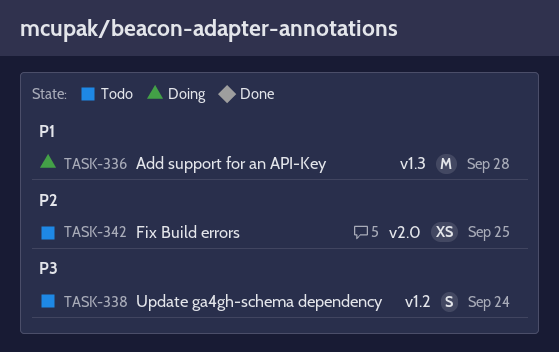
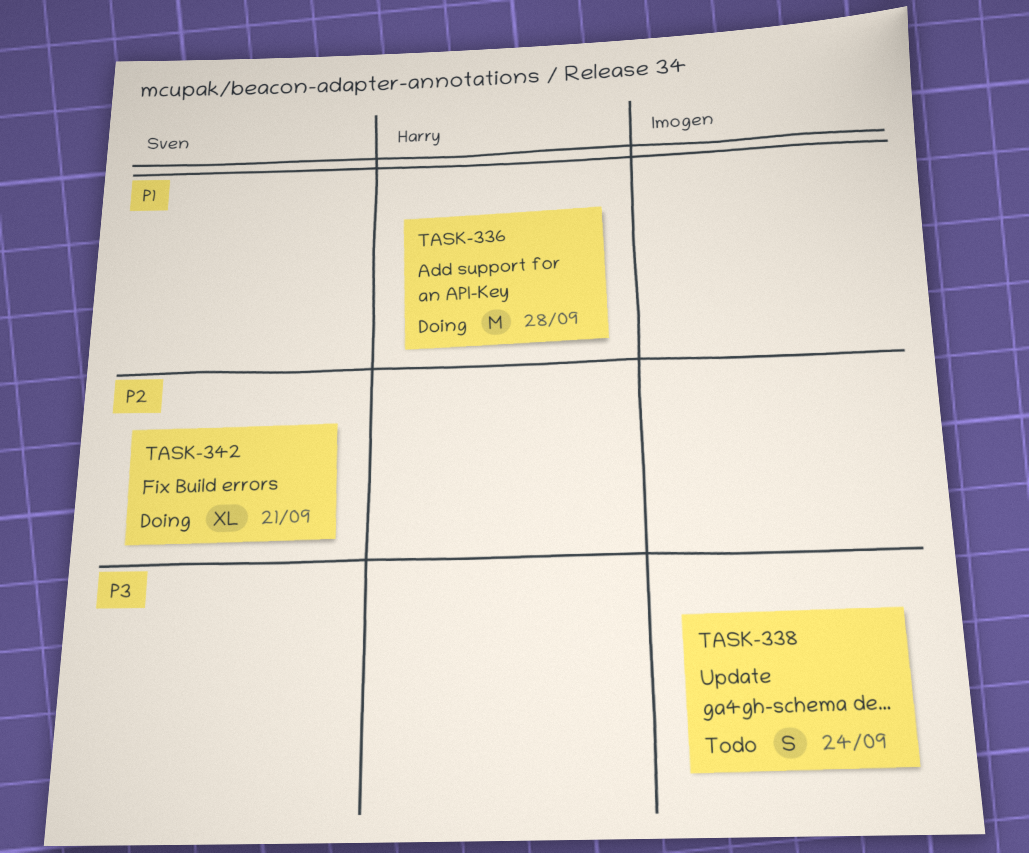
TASK-342, status: Todo -> Doing
TASK-342, estimate: XS -> XL
TASK-342, due: Sep 25 -> Sep 21

